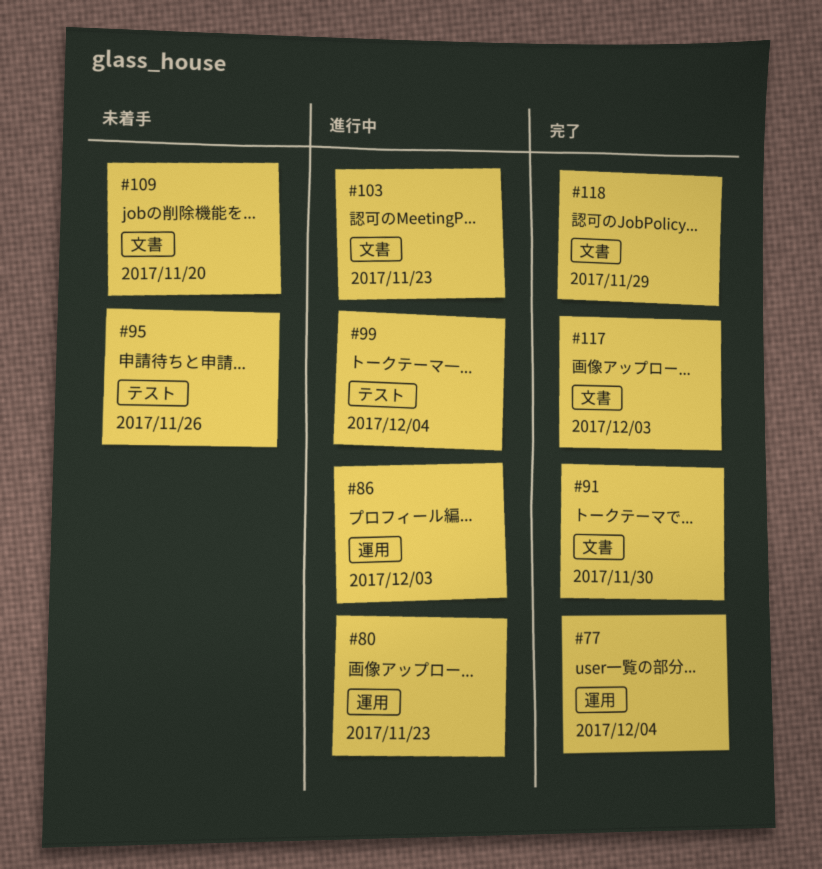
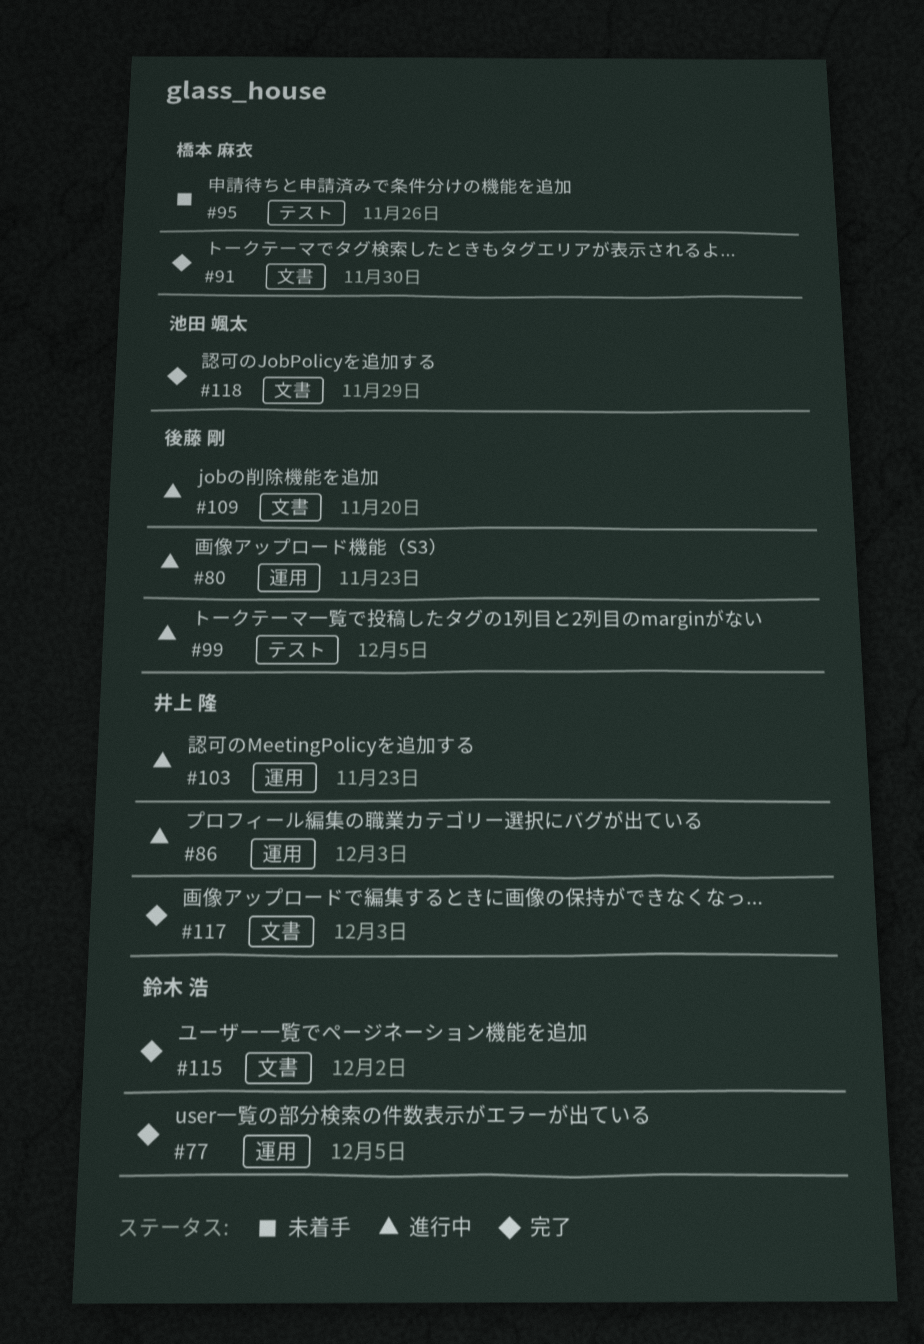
#77, due: Dec 4 -> Dec 5
#99, due: Dec 4 -> Dec 5
#103, label: 文書 -> 運用
#109, status: 未着手 -> 進行中
#115: none -> present

